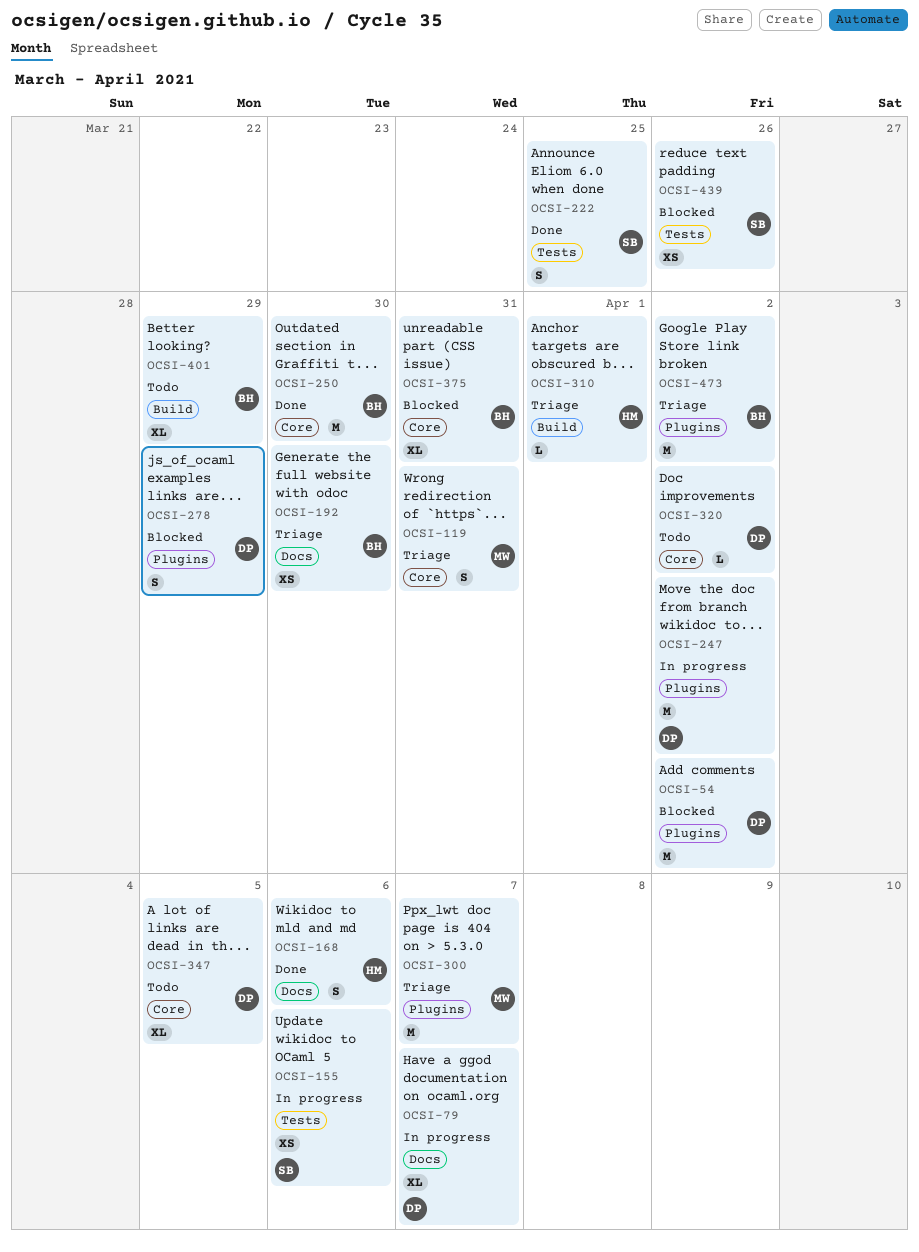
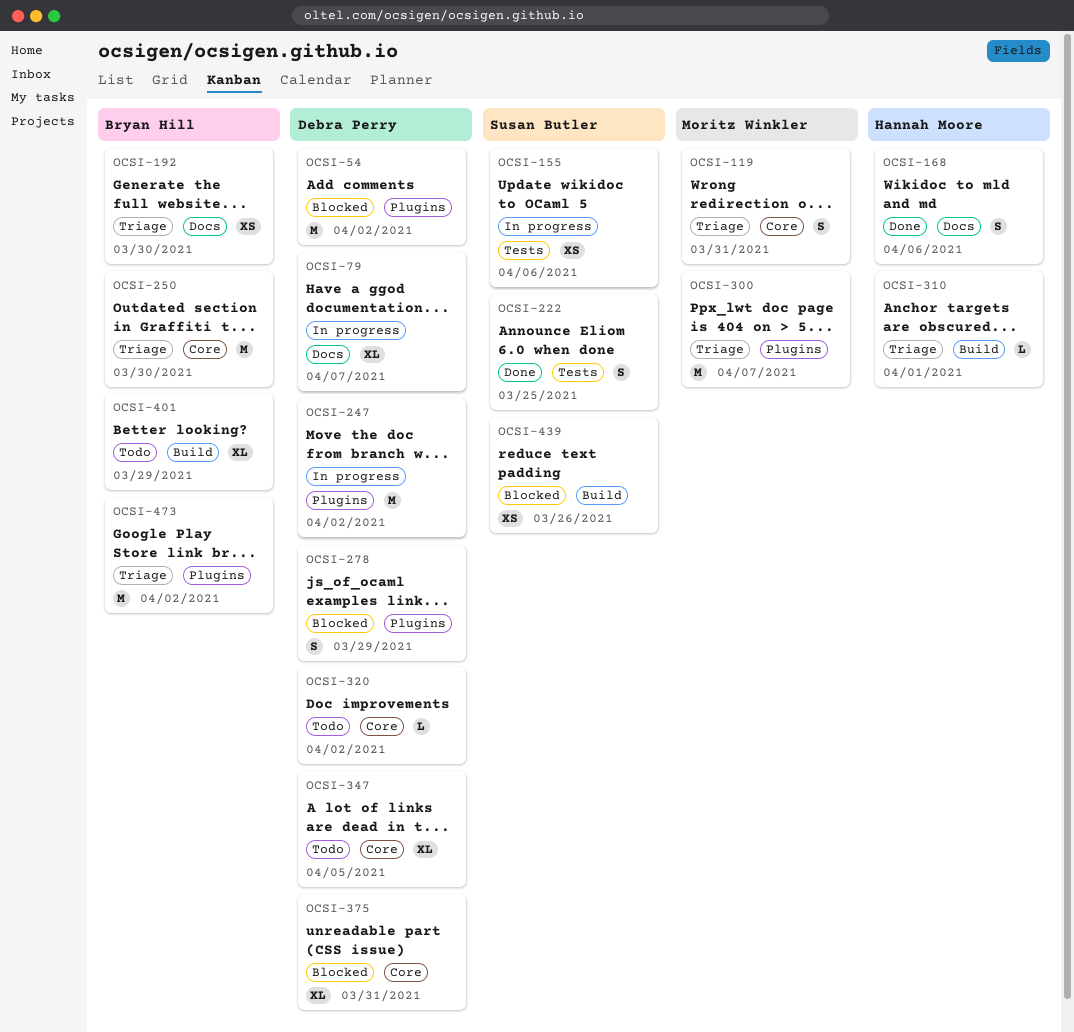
OCSI-250, status: Done -> Triage
OCSI-375, owner: Bryan Hill -> Debra Perry
OCSI-439, label: Tests -> Build

